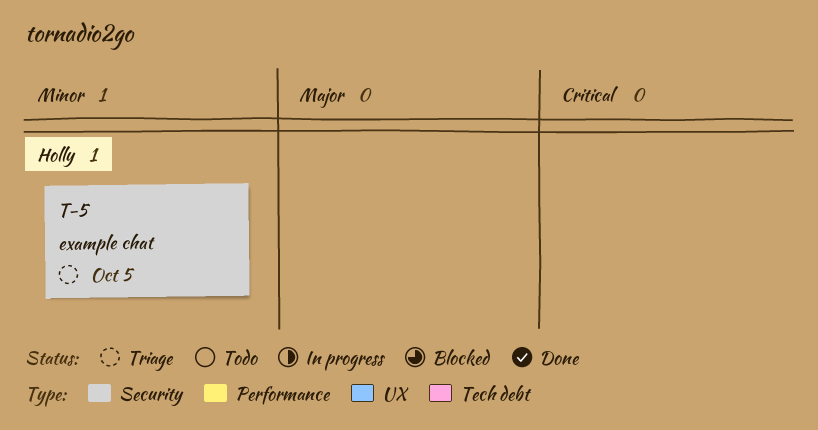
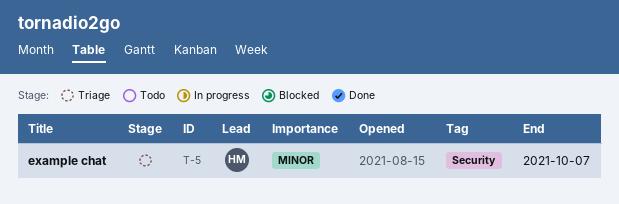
T-5, due: Oct 5 -> Oct 7

